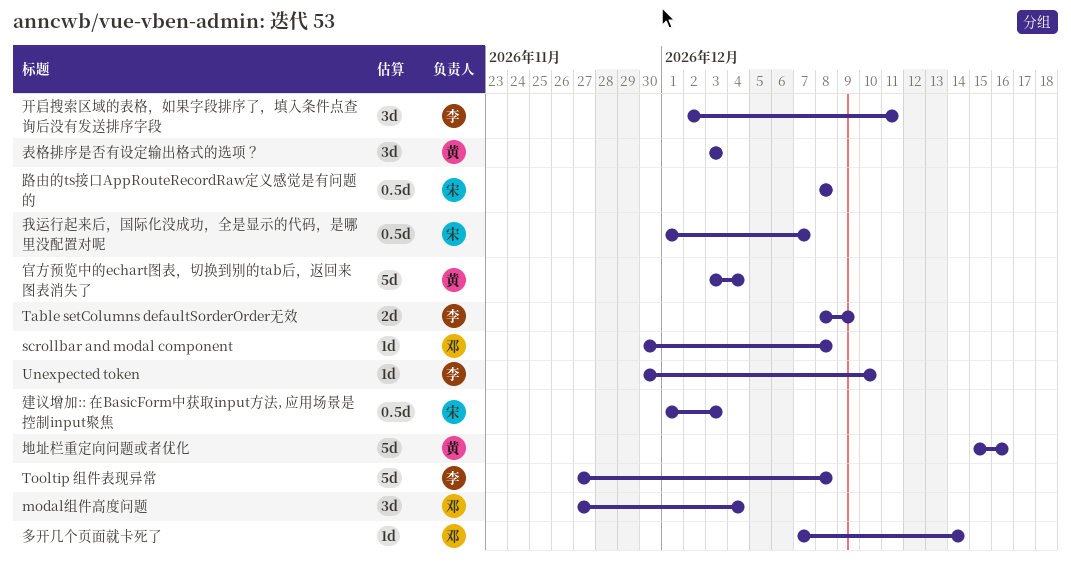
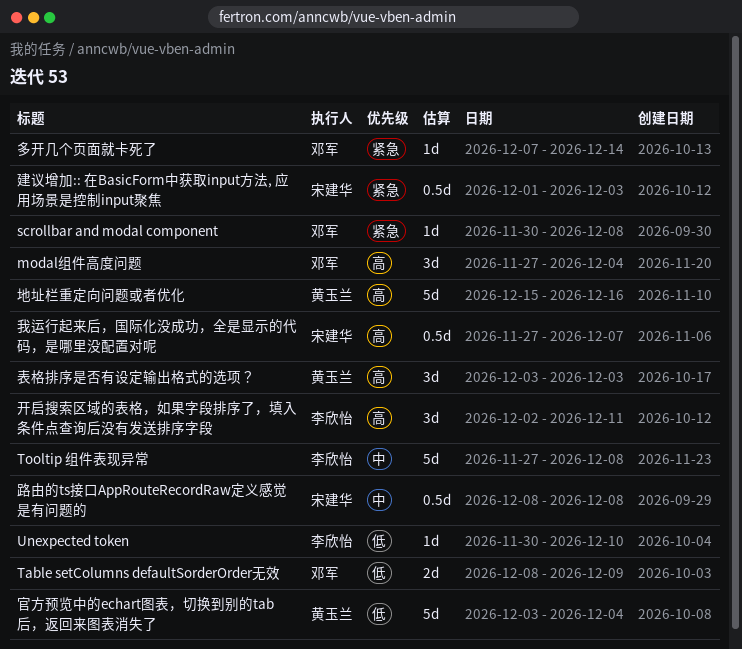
Table setColumns defaultSorderOrder无效, owner: 李欣怡 -> 邓军
我运行起来后，国际化没成功，全是显示的代码，是哪里没配置对呢, start: Dec 1 -> Nov 27

